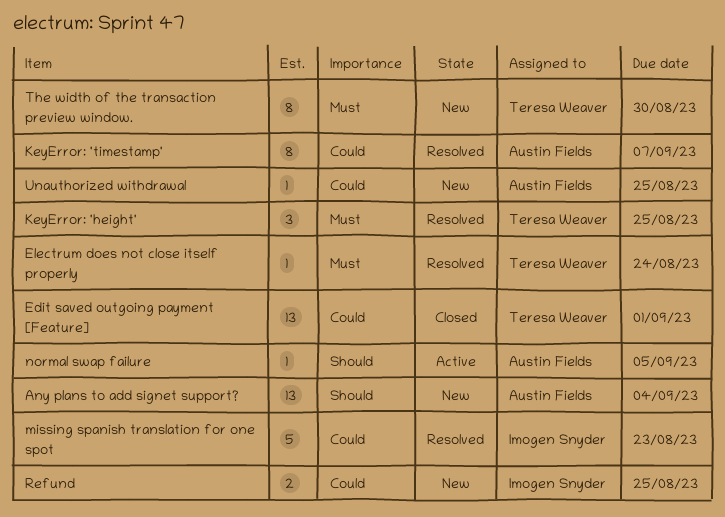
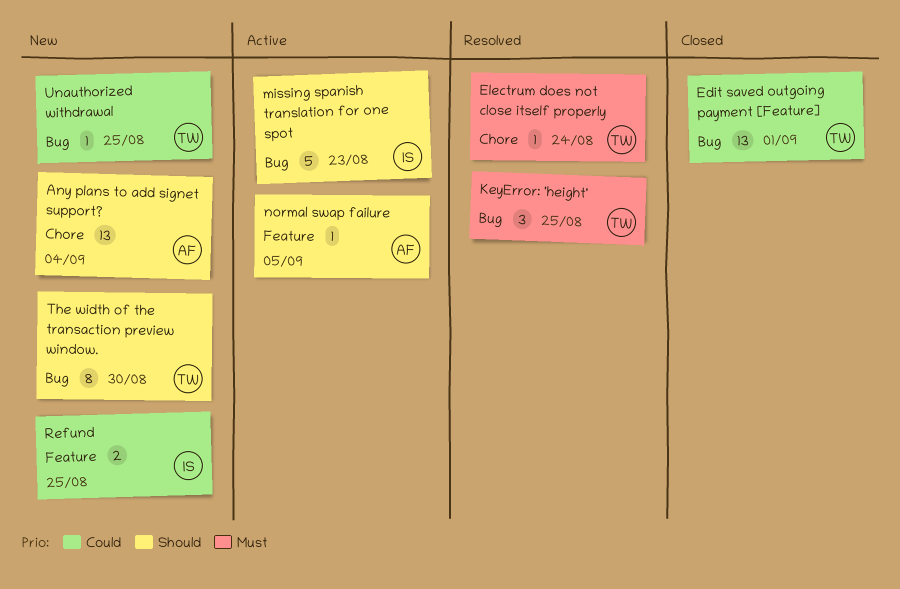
KeyError: 'timestamp': present -> none
missing spanish translation for one spot, status: Resolved -> Active
missing spanish translation for one spot, priority: Could -> Should
The width of the transaction preview window., priority: Must -> Should
Unauthorized withdrawal, owner: Austin Fields -> Teresa Weaver

